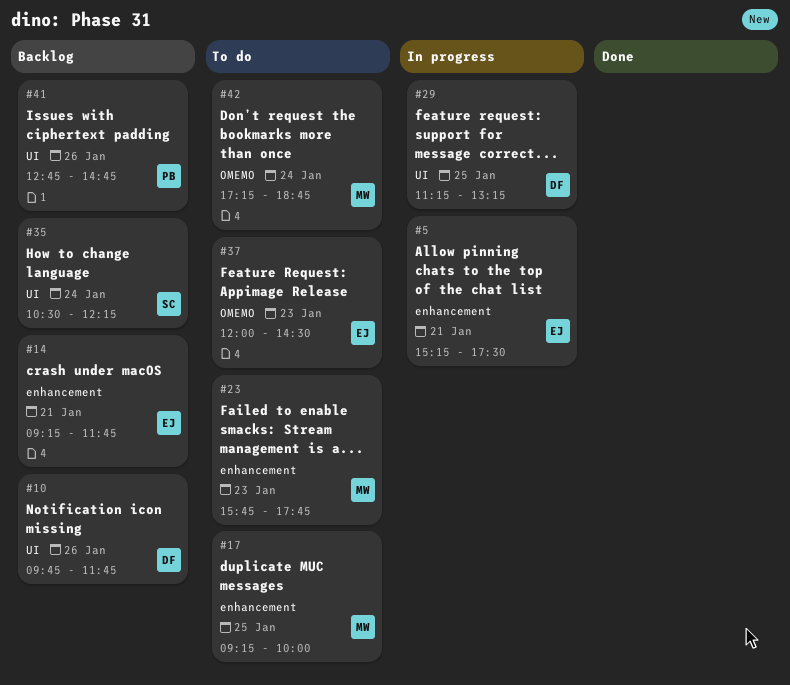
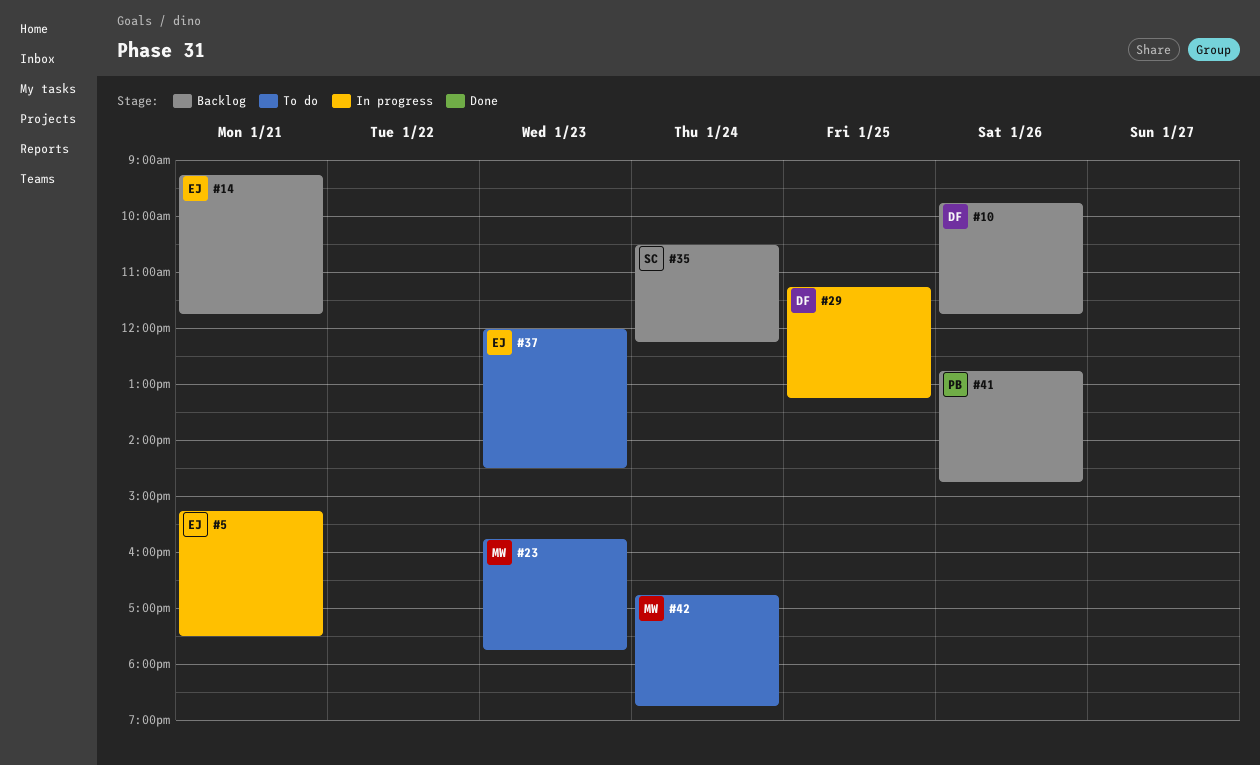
#17: present -> none
#42, begins: 17:15 -> 16:45

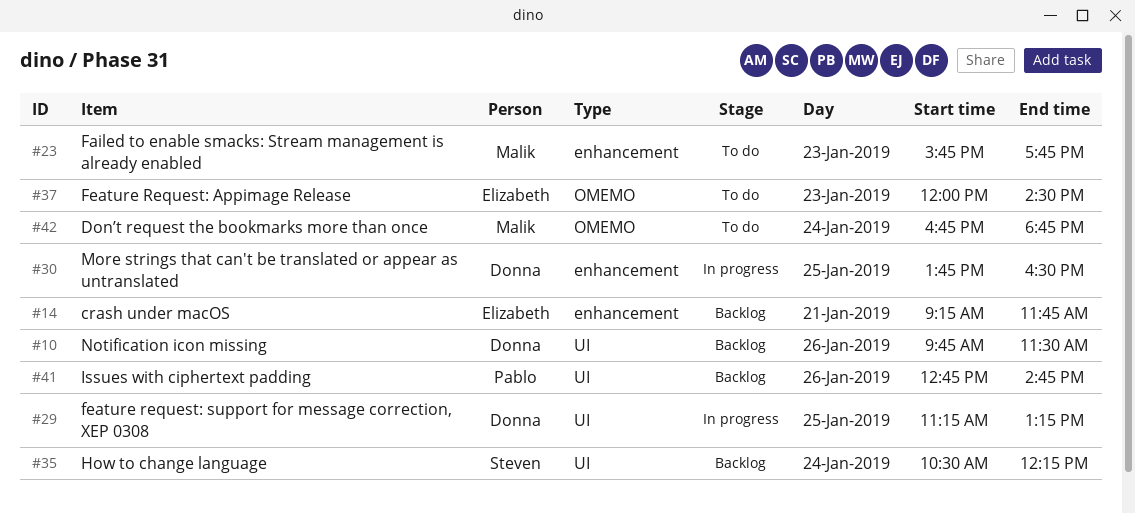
#5: present -> none
#10, ends: 11:45 -> 11:30
#30: none -> present

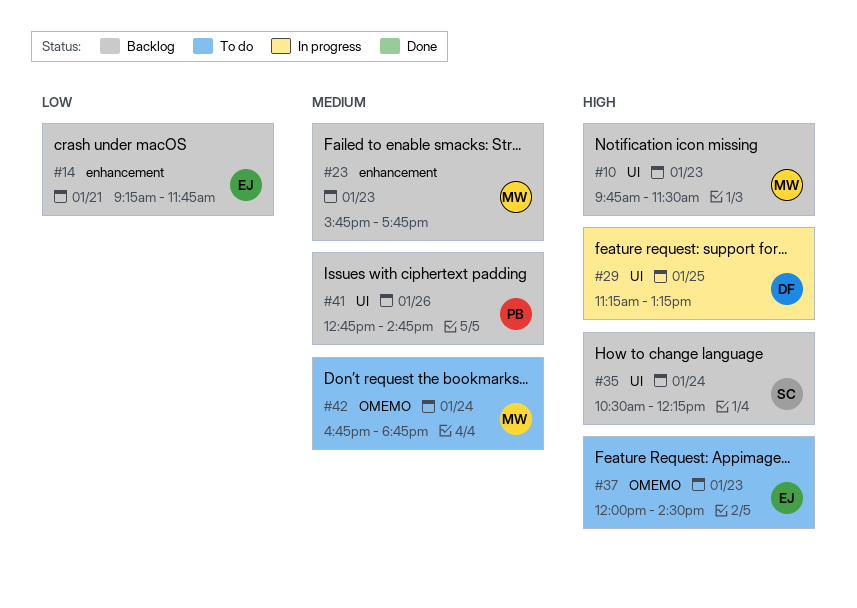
#10, owner: Donna -> Malik
#10, day: Jan 26 -> Jan 23
#23, status: To do -> Backlog
#30: present -> none

